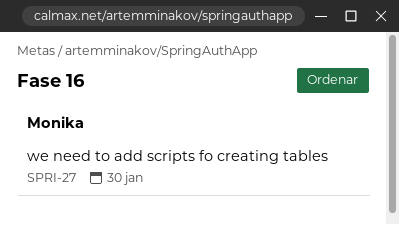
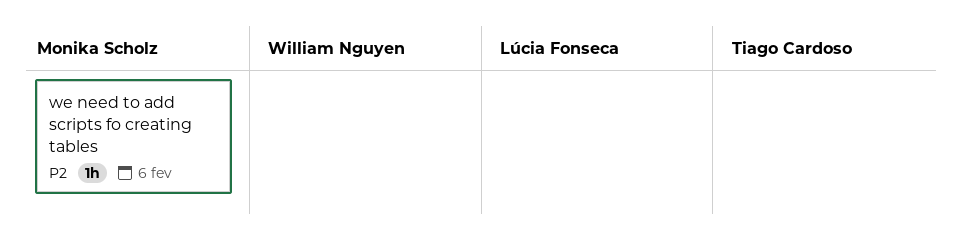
we need to add scripts fo creating tables, due: Jan 30 -> Feb 6

